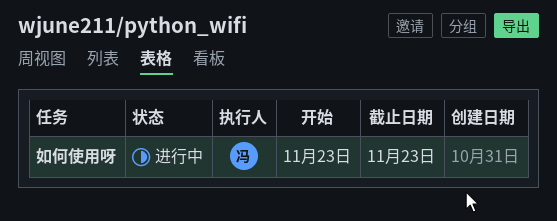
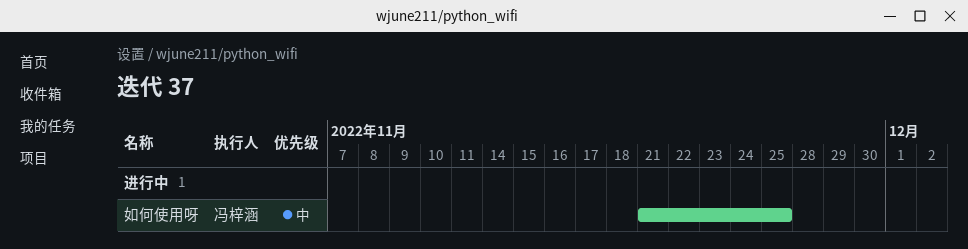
如何使用呀, start: Nov 23 -> Nov 21
如何使用呀, due: Nov 23 -> Nov 25

